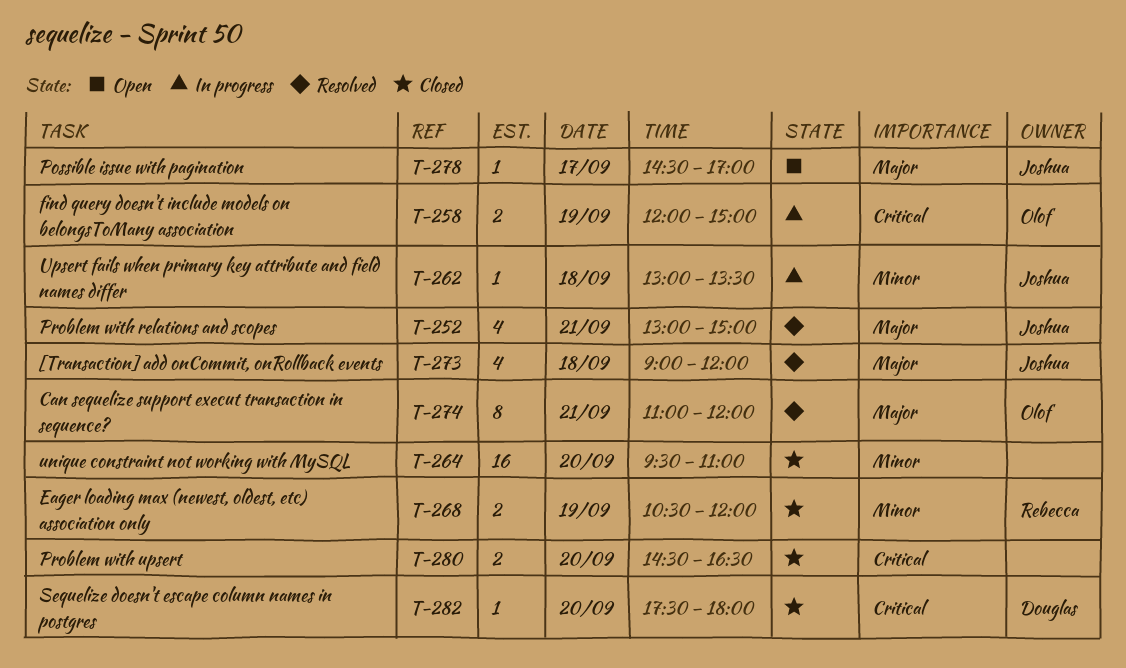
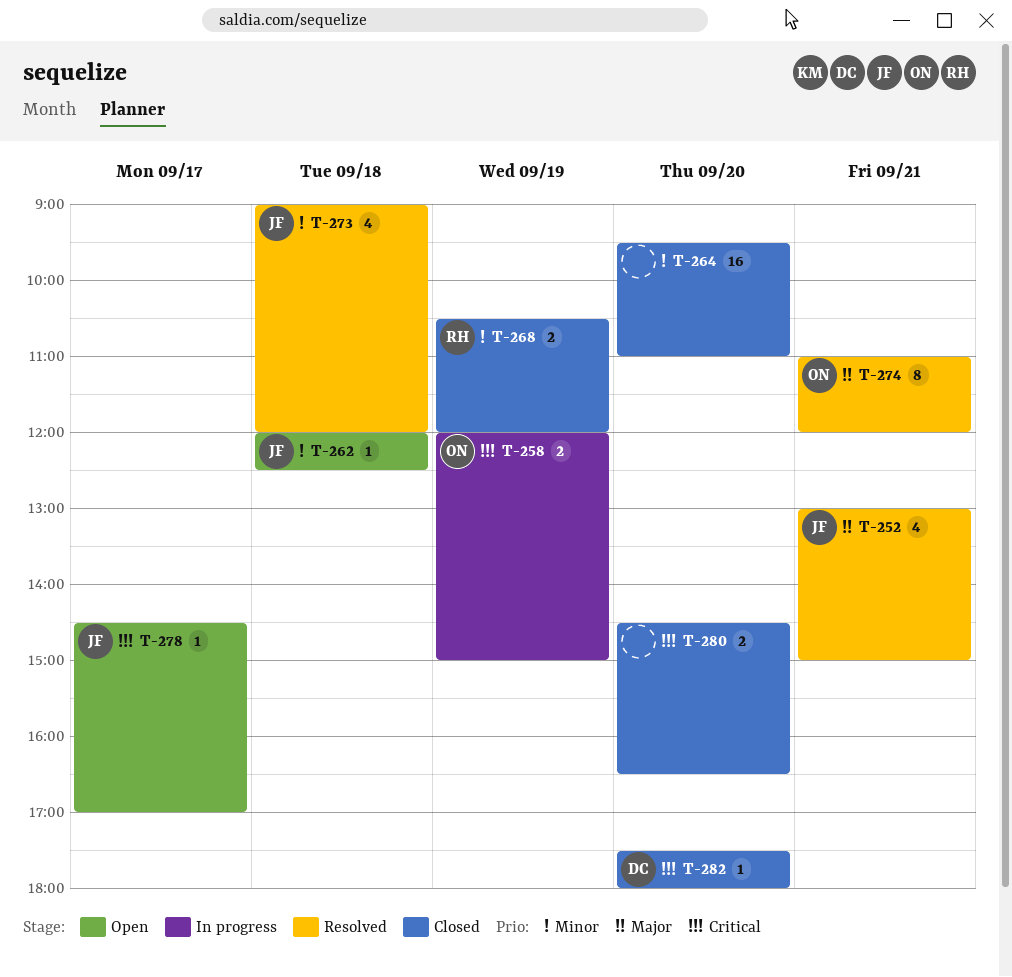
T-262, status: In progress -> Open
T-262, begins: 13:00 -> 12:00
T-262, ends: 13:30 -> 12:30
T-273, priority: Major -> Minor
T-278, priority: Major -> Critical

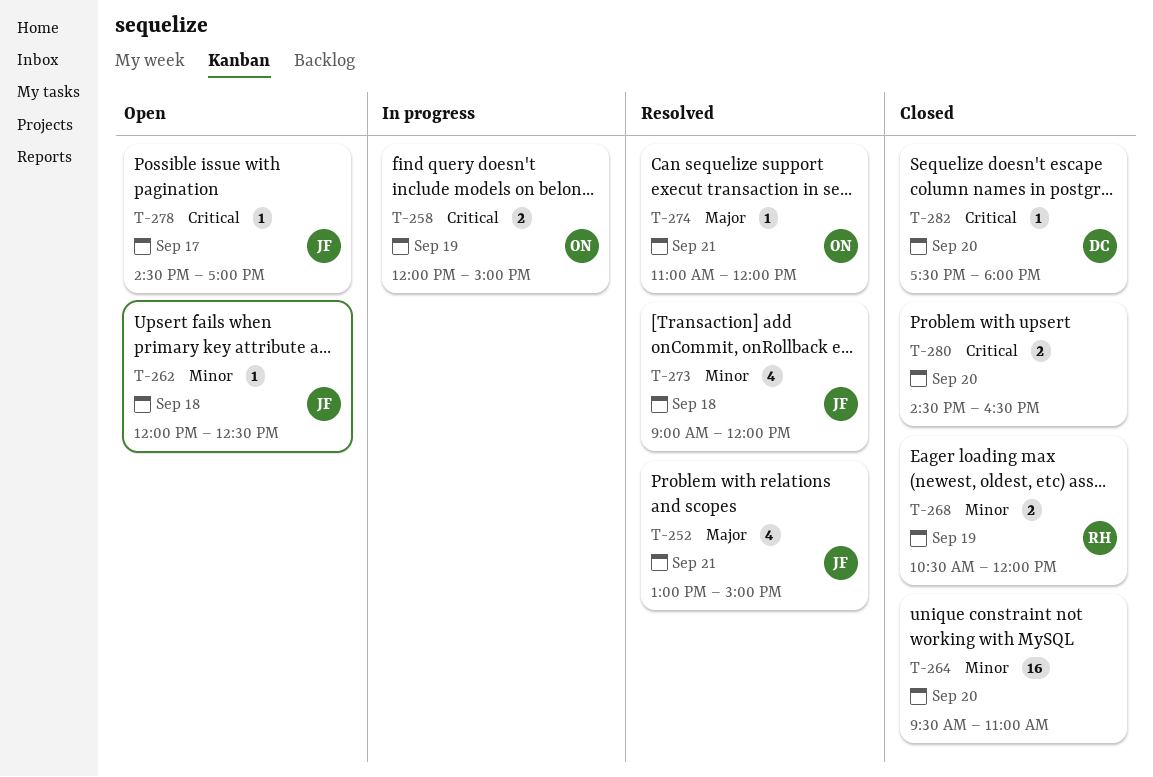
T-274, estimate: 8 -> 1

